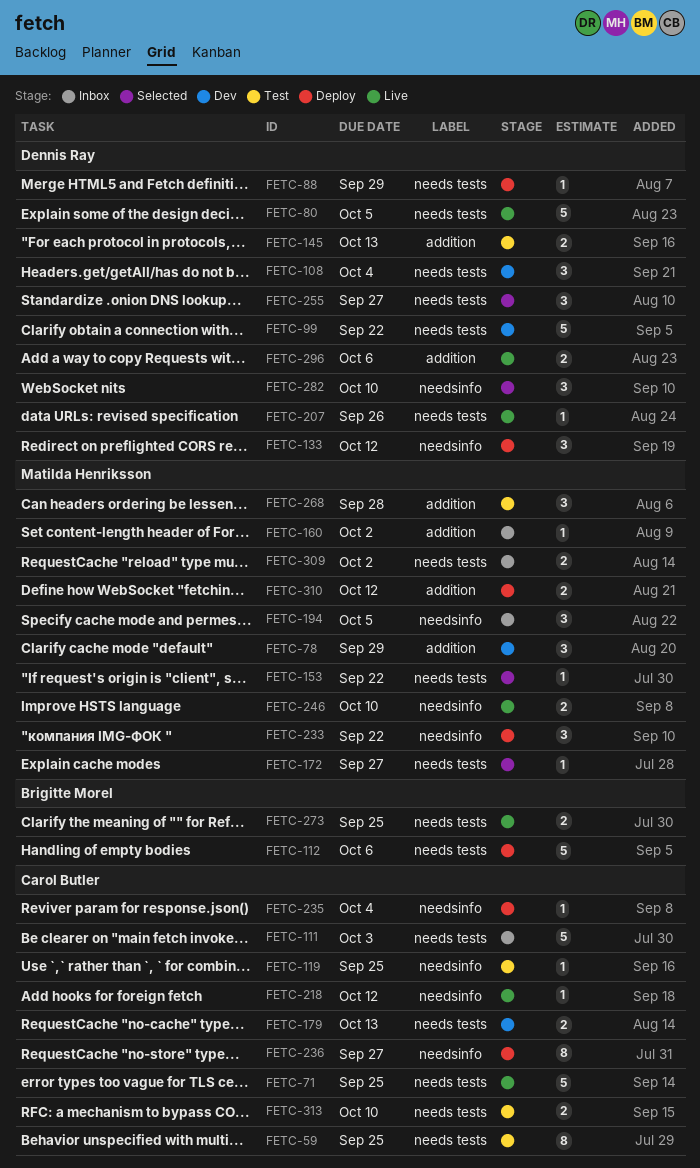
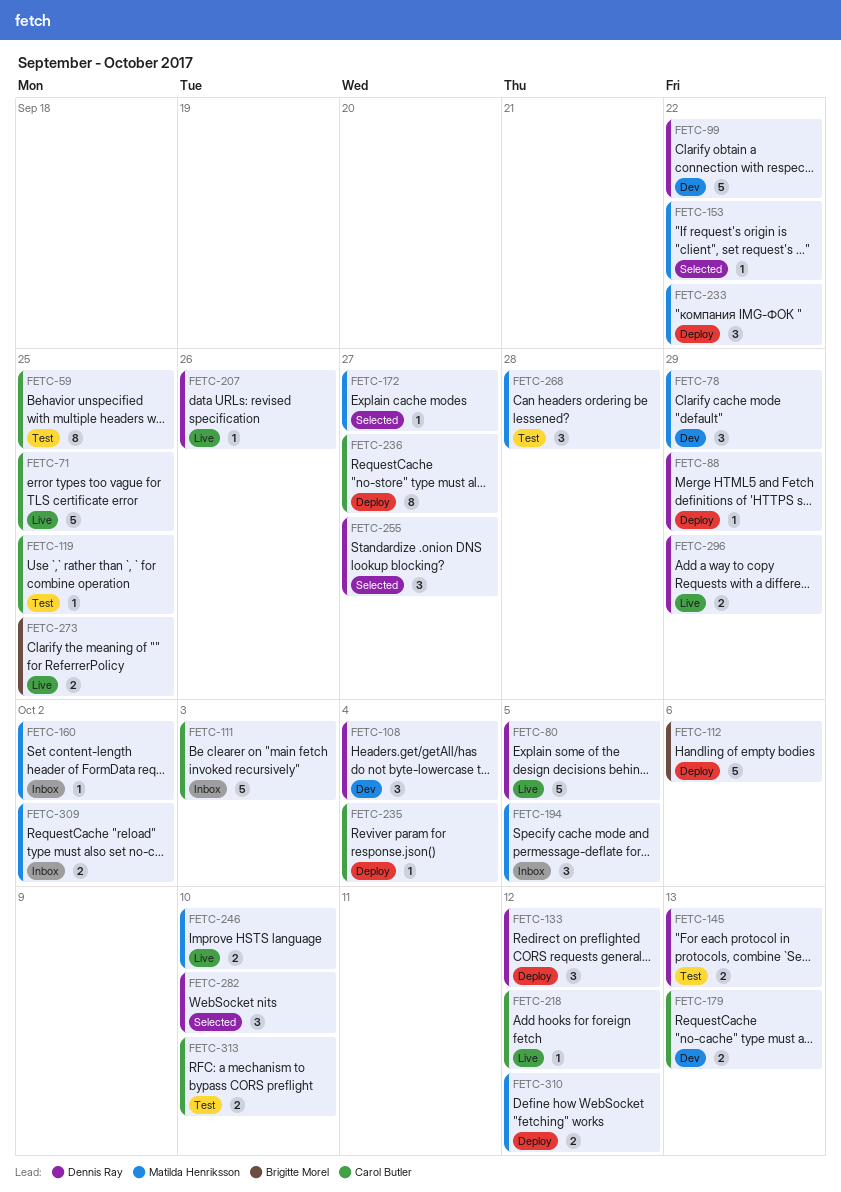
FETC-296, due: Oct 6 -> Sep 29

